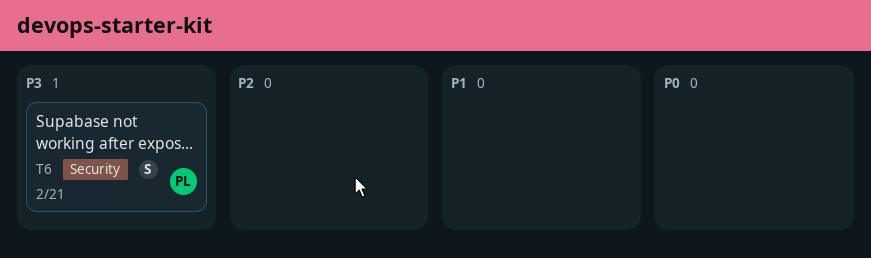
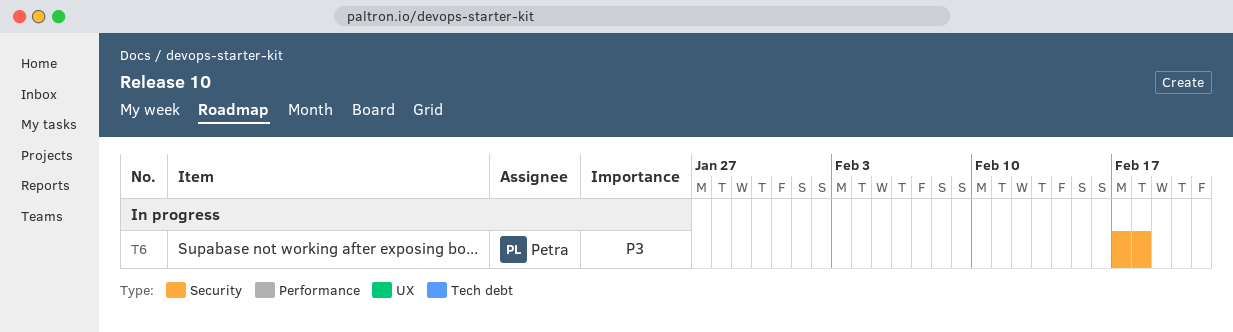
T6, due: Feb 21 -> Feb 18

